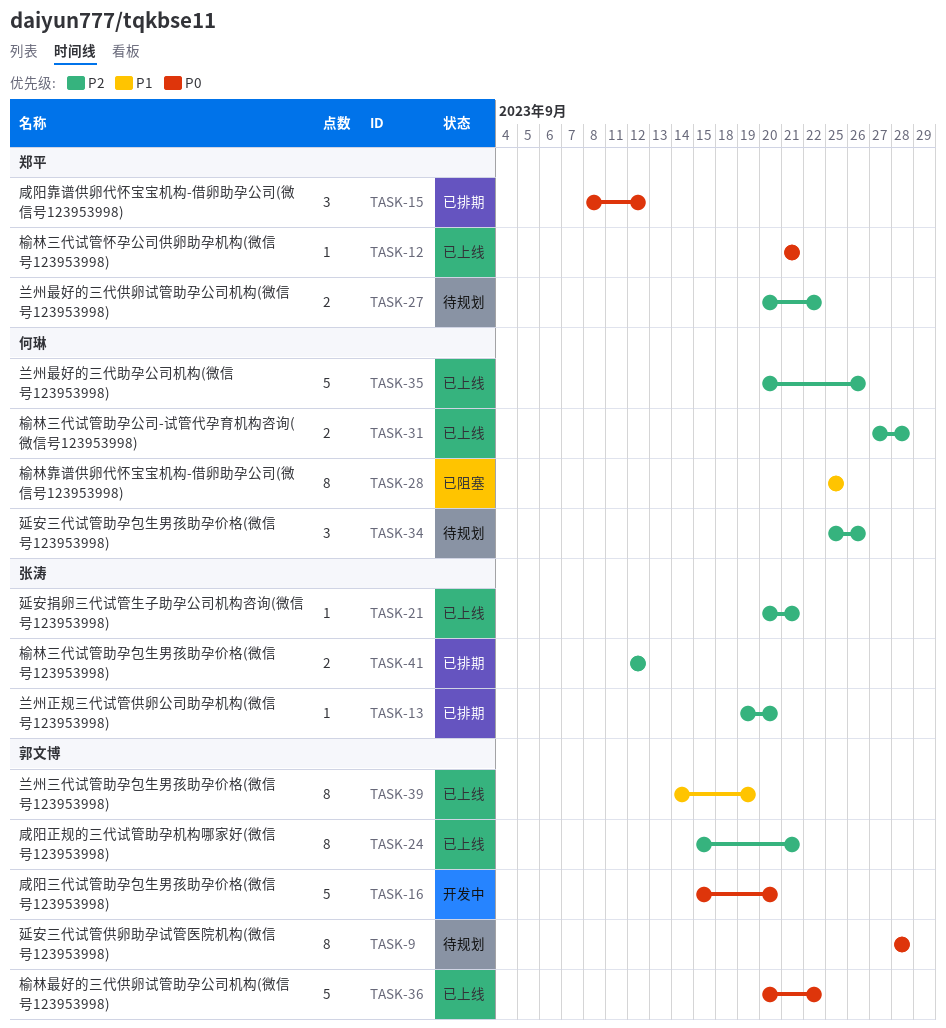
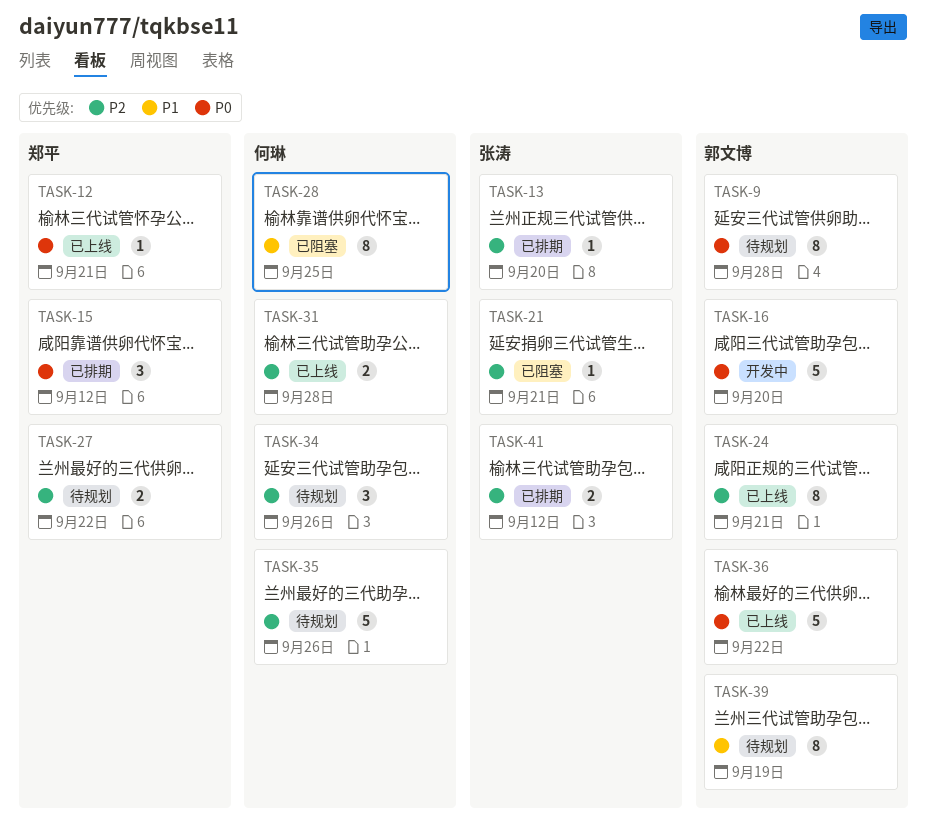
TASK-21, status: 已上线 -> 已阻塞
TASK-35, status: 已上线 -> 待规划
TASK-39, status: 已上线 -> 待规划

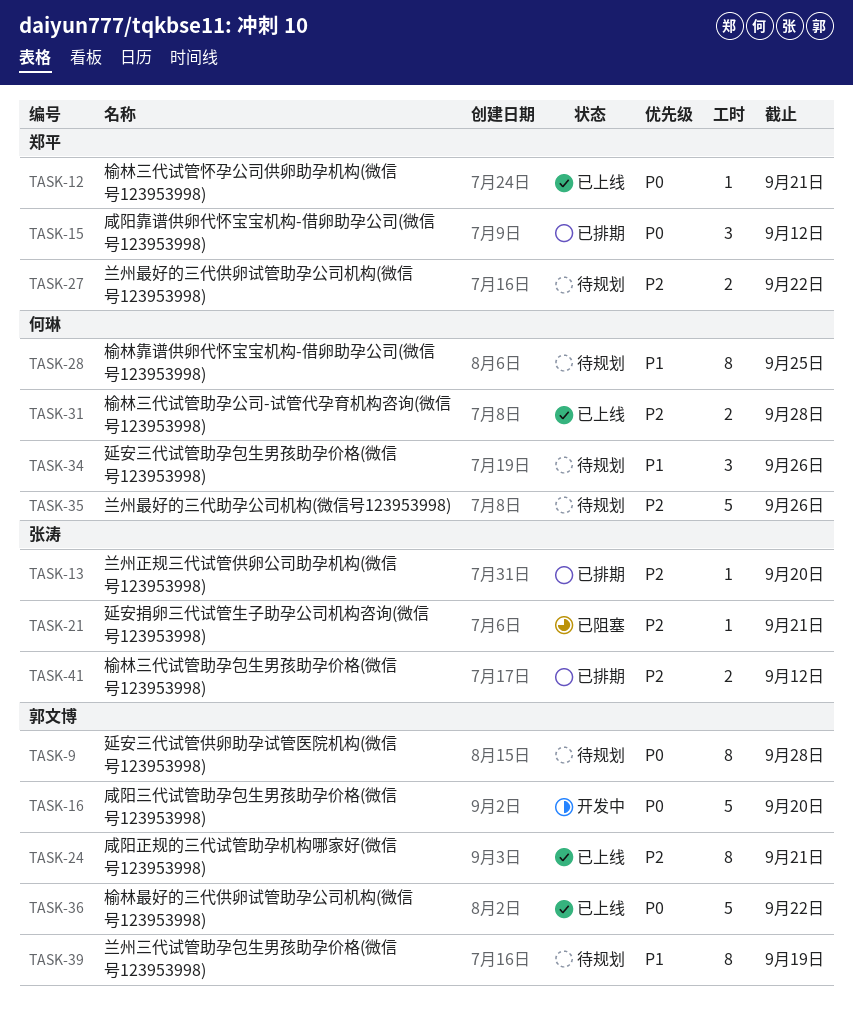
TASK-28, status: 已阻塞 -> 待规划
TASK-34, priority: P2 -> P1

